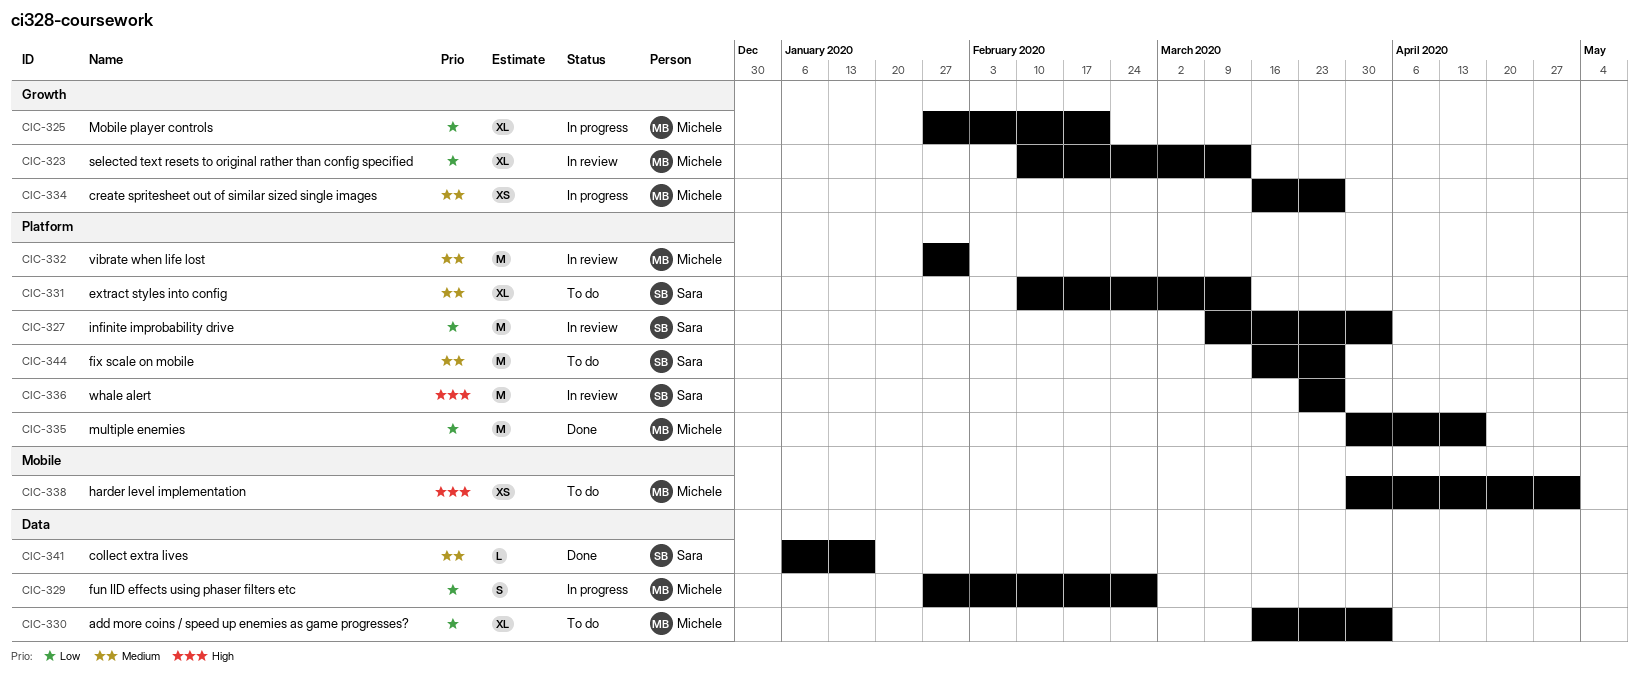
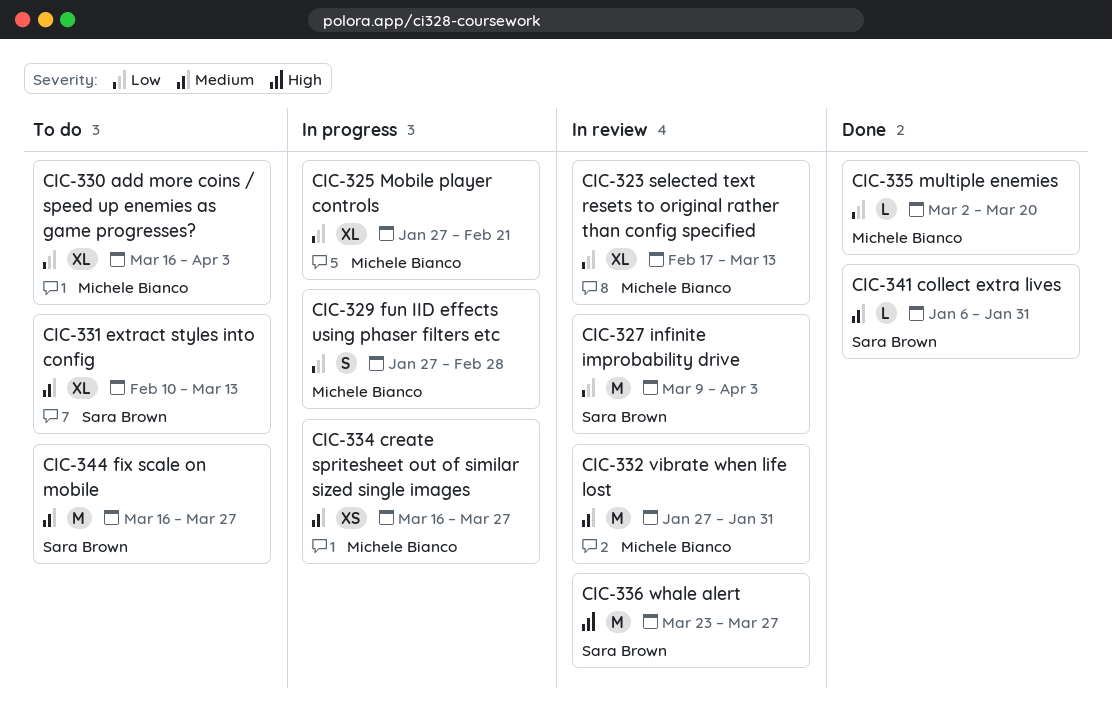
CIC-323, start: Feb 10 -> Feb 17
CIC-335, estimate: M -> L
CIC-335, start: Mar 30 -> Mar 2
CIC-335, due: Apr 17 -> Mar 20
CIC-338: present -> none
CIC-341, due: Jan 17 -> Jan 31

